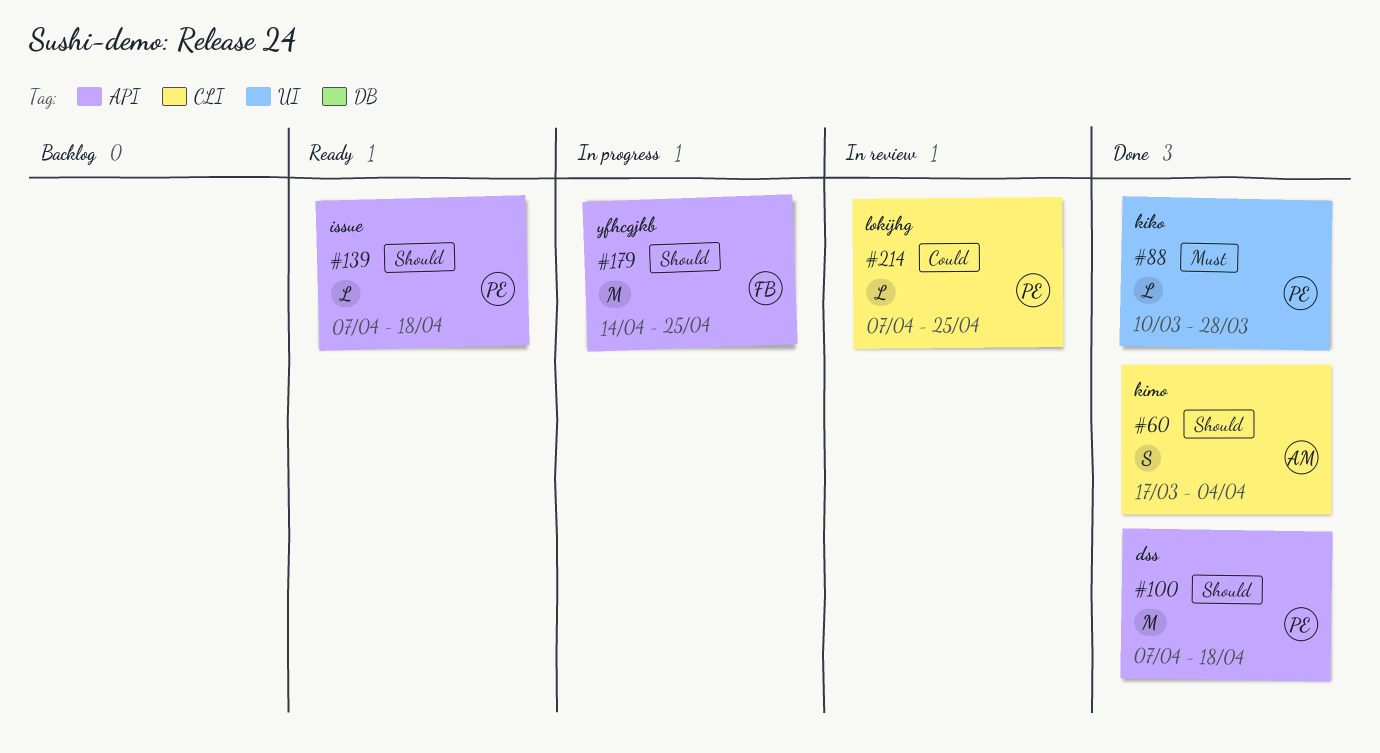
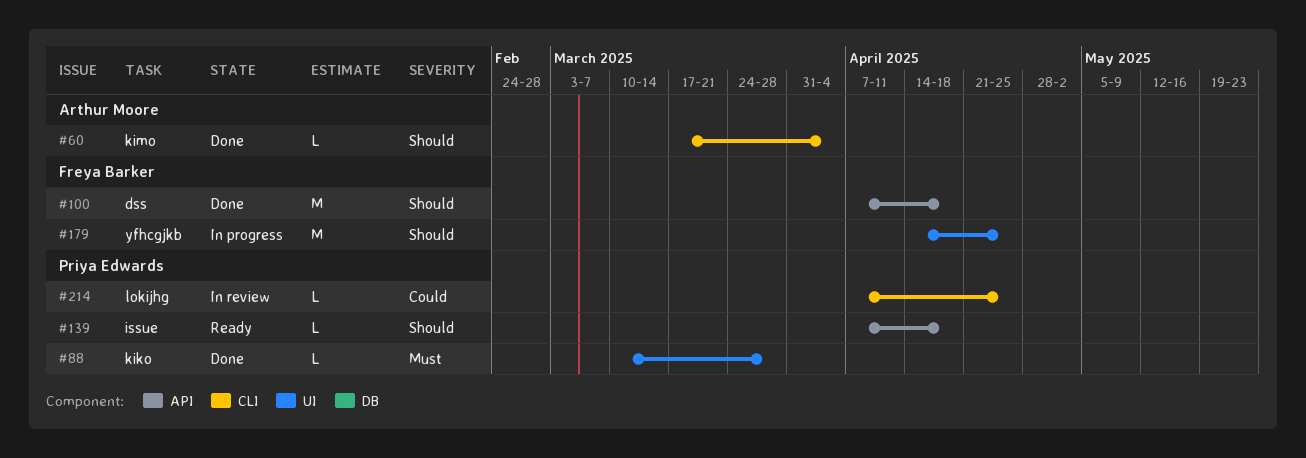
#60, estimate: S -> L
#100, owner: Priya Edwards -> Freya Barker
#179, label: API -> UI

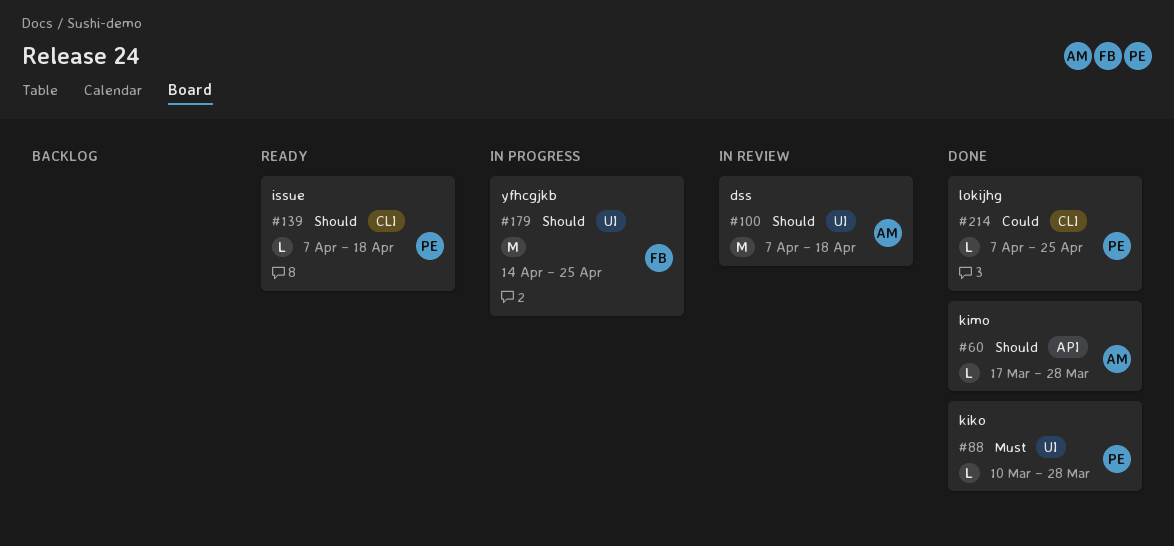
#60, label: CLI -> API
#60, due: Apr 4 -> Mar 28
#100, status: Done -> In review
#100, owner: Freya Barker -> Arthur Moore
#100, label: API -> UI
#139, label: API -> CLI
#214, status: In review -> Done

